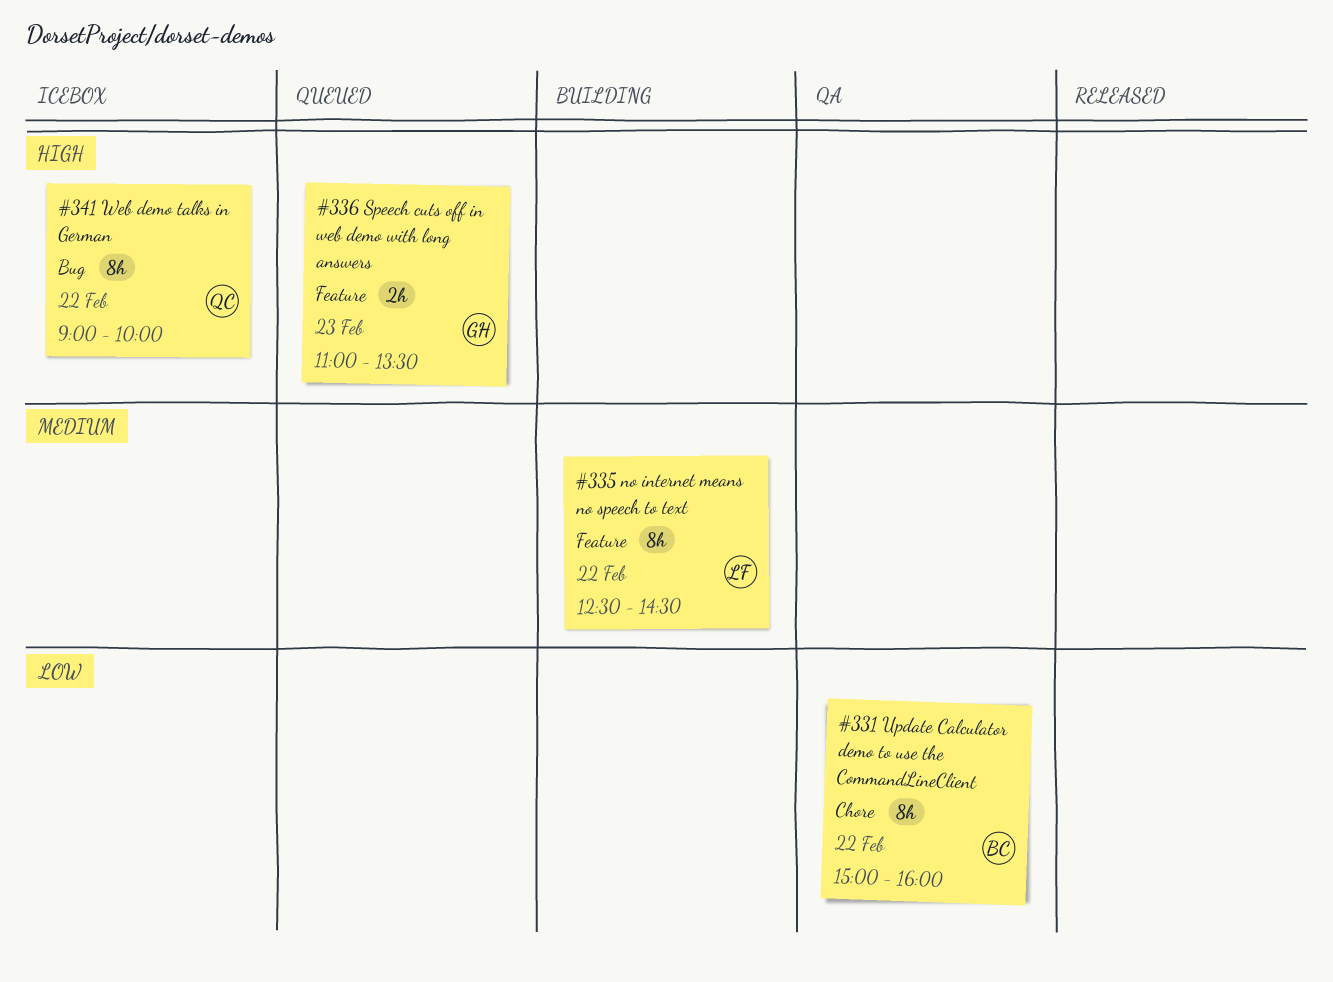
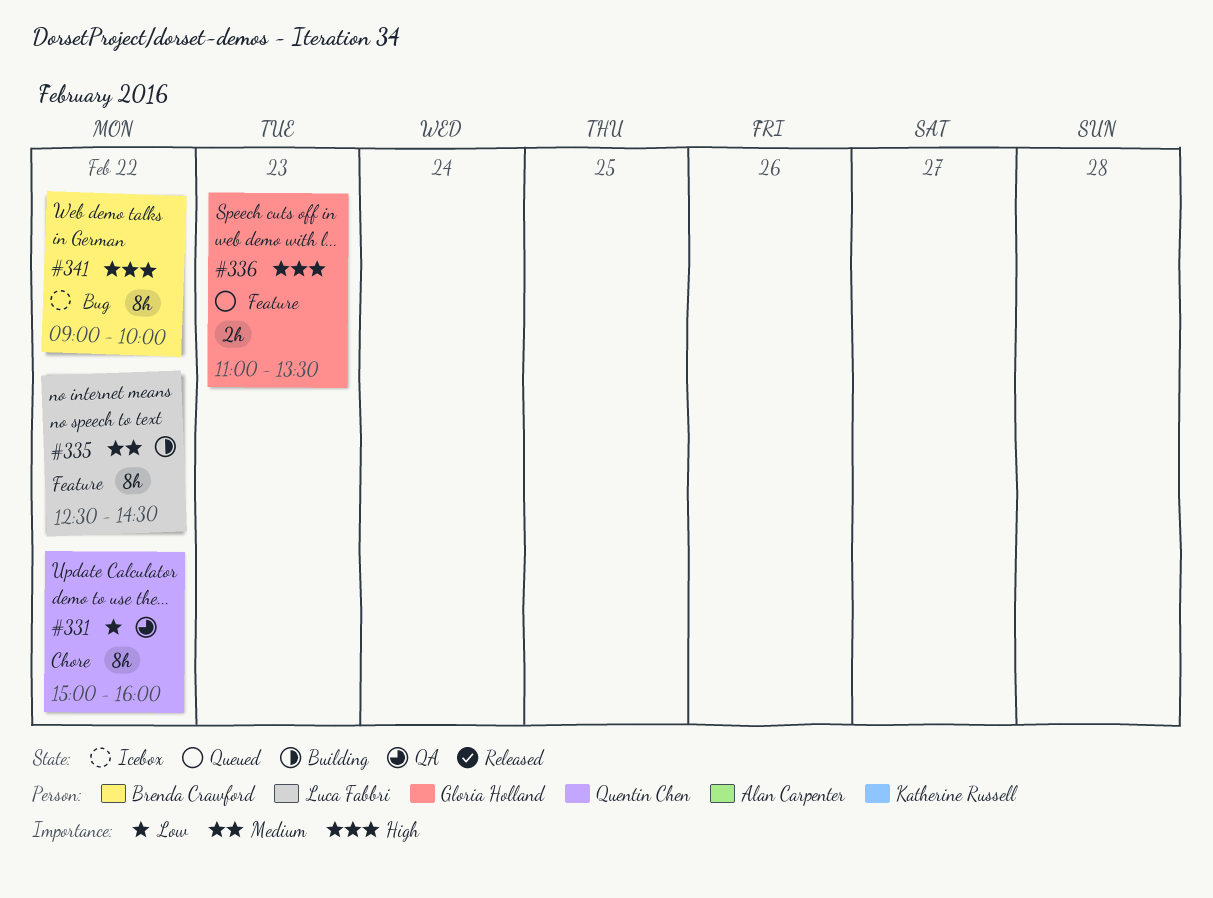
#331, owner: Brenda Crawford -> Quentin Chen
#341, owner: Quentin Chen -> Brenda Crawford

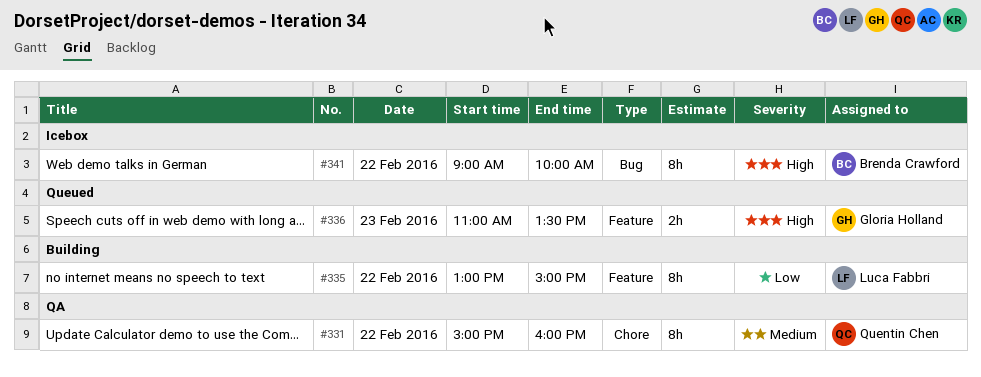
#331, priority: Low -> Medium
#335, priority: Medium -> Low
#335, begins: 12:30 -> 13:00
#335, ends: 14:30 -> 15:00

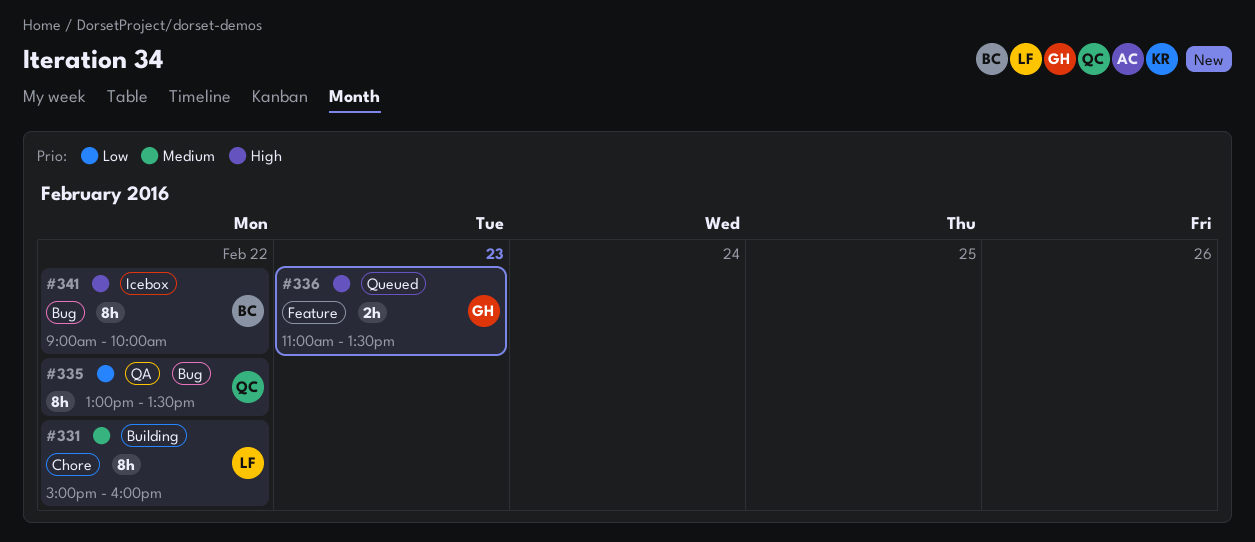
#331, status: QA -> Building
#331, owner: Quentin Chen -> Luca Fabbri
#335, status: Building -> QA
#335, owner: Luca Fabbri -> Quentin Chen
#335, label: Feature -> Bug
#335, ends: 15:00 -> 13:30

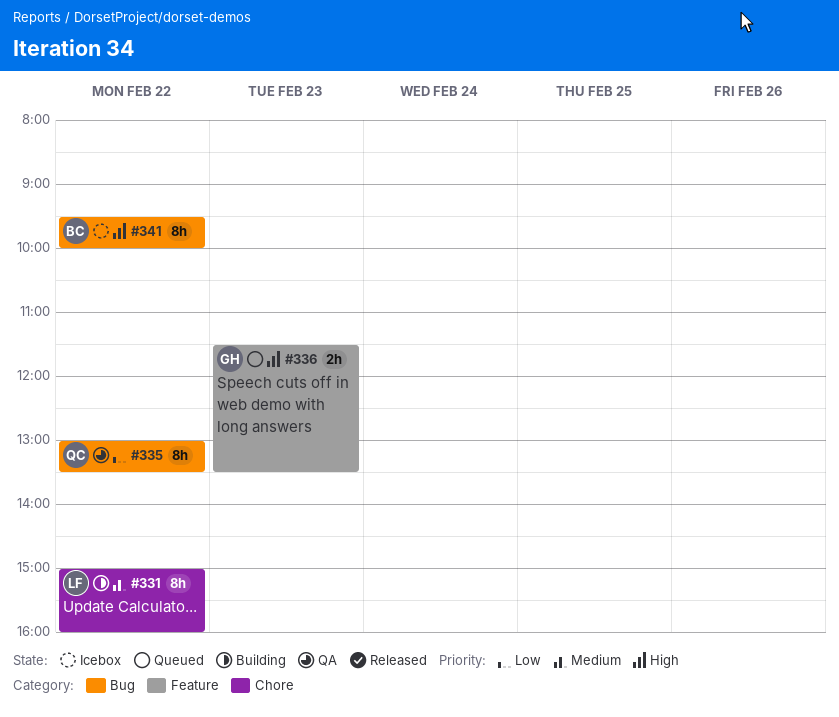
#336, begins: 11:00 -> 11:30
#341, begins: 09:00 -> 09:30

